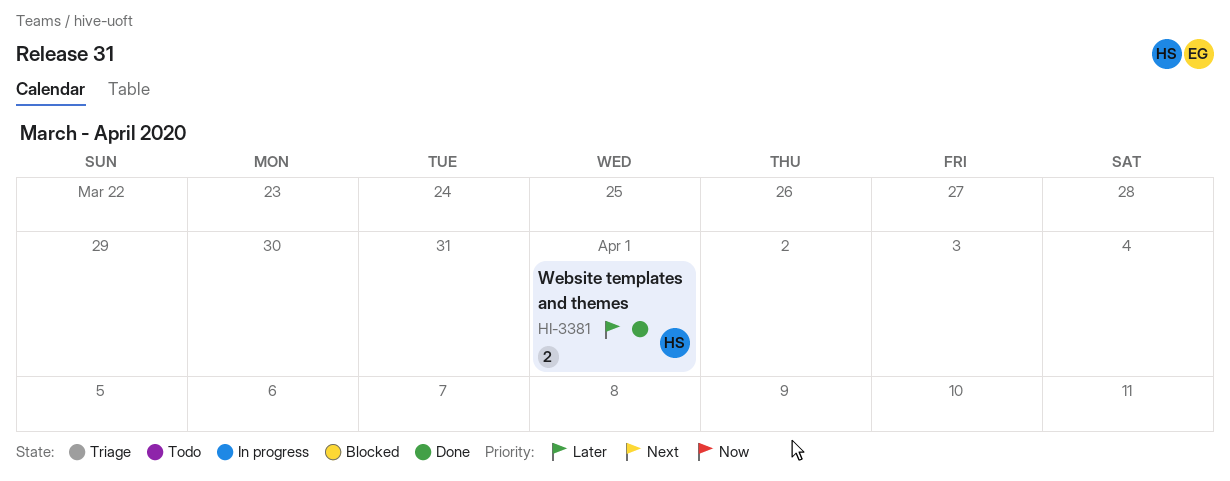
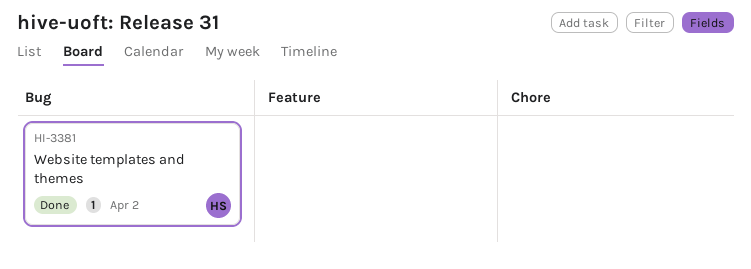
HI-3381, estimate: 2 -> 1
HI-3381, due: Apr 1 -> Apr 2

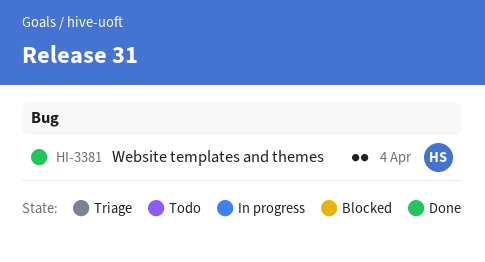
HI-3381, estimate: 1 -> 2
HI-3381, due: Apr 2 -> Apr 4

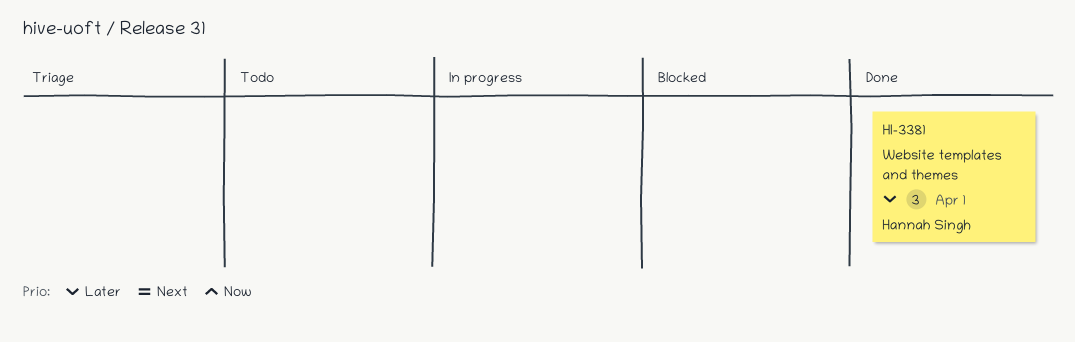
HI-3381, estimate: 2 -> 3
HI-3381, due: Apr 4 -> Apr 1

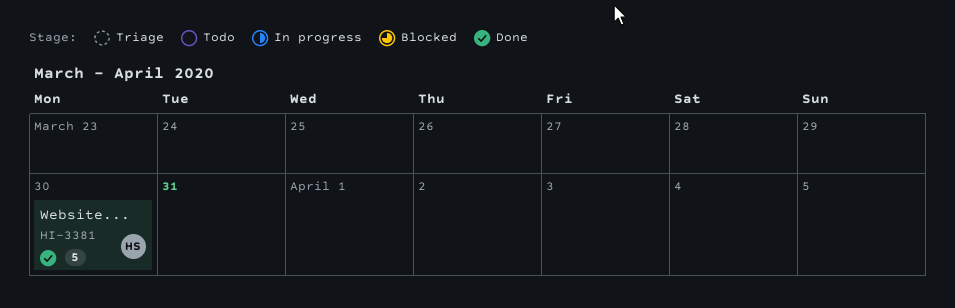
HI-3381, estimate: 3 -> 5
HI-3381, due: Apr 1 -> Mar 30

